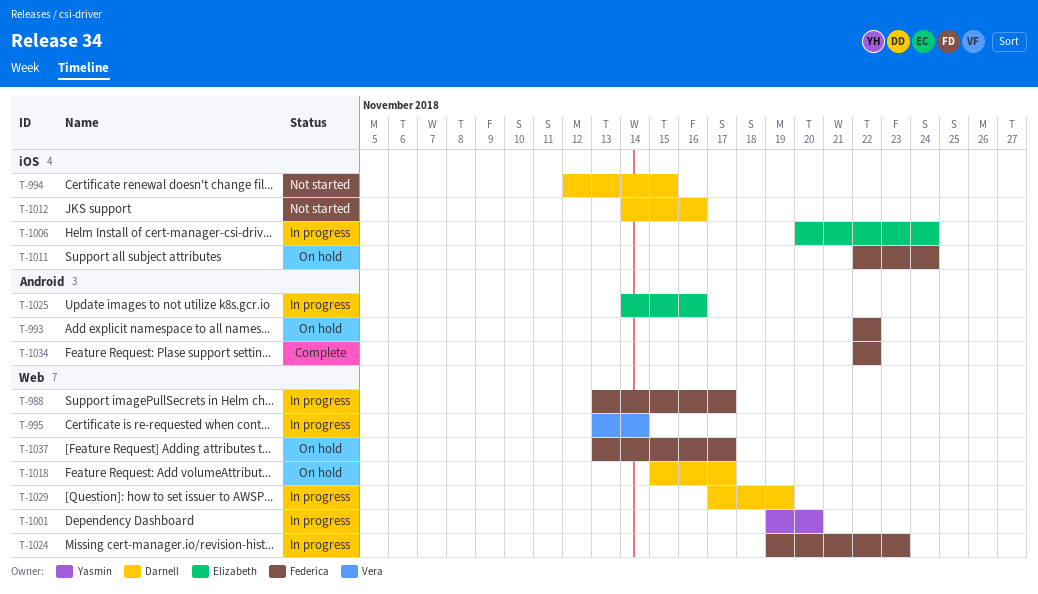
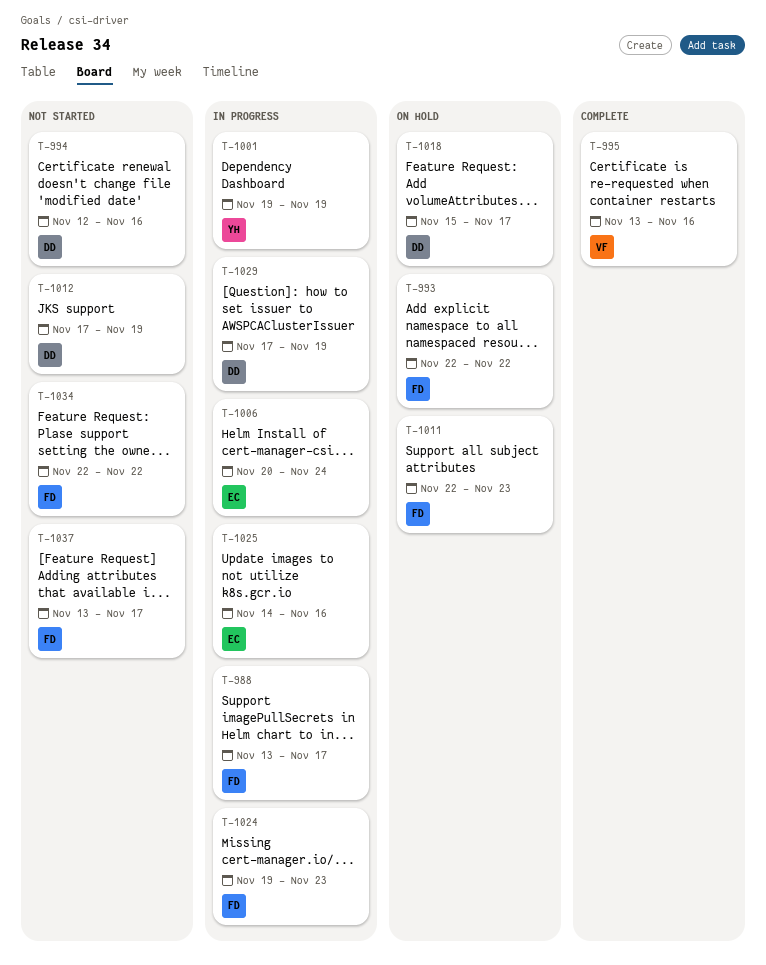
T-994, due: Nov 15 -> Nov 16
T-995, status: In progress -> Complete
T-995, due: Nov 14 -> Nov 16
T-1001, due: Nov 20 -> Nov 19
T-1011, due: Nov 24 -> Nov 23
T-1012, start: Nov 14 -> Nov 17
T-1012, due: Nov 16 -> Nov 19
T-1034, status: Complete -> Not started
T-1037, status: On hold -> Not started

